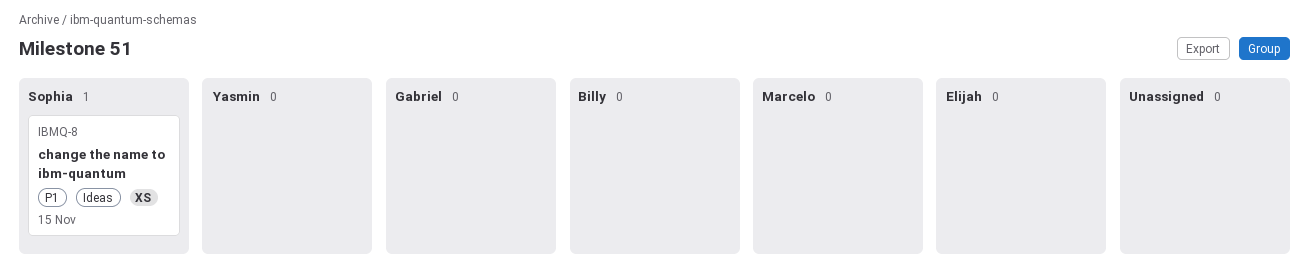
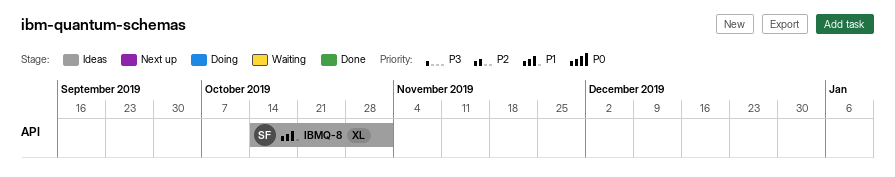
IBMQ-8, estimate: XS -> XL
IBMQ-8, due: Nov 15 -> Nov 1

